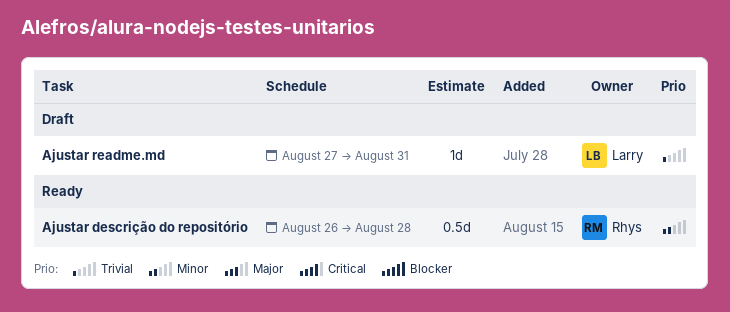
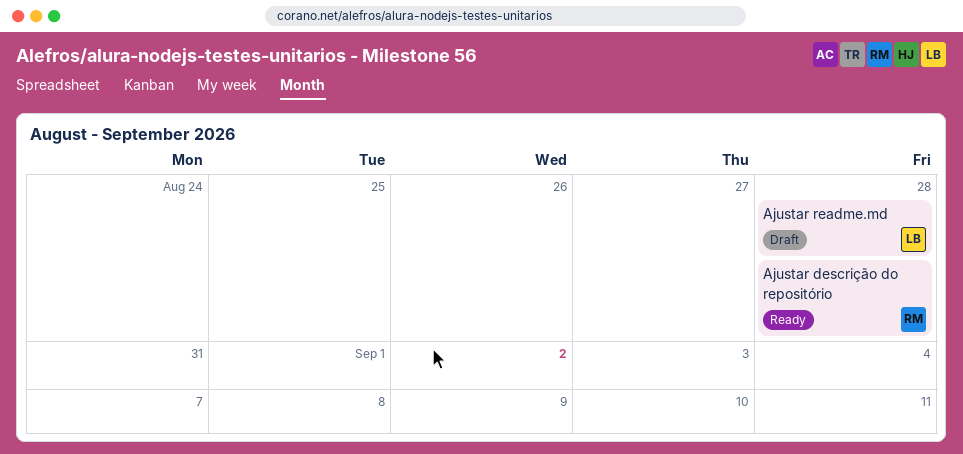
Ajustar readme.md, due: Aug 31 -> Aug 28

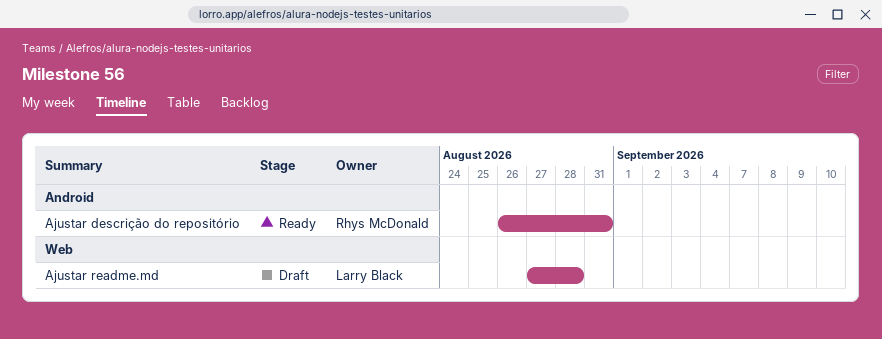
Ajustar descrição do repositório, due: Aug 28 -> Aug 31

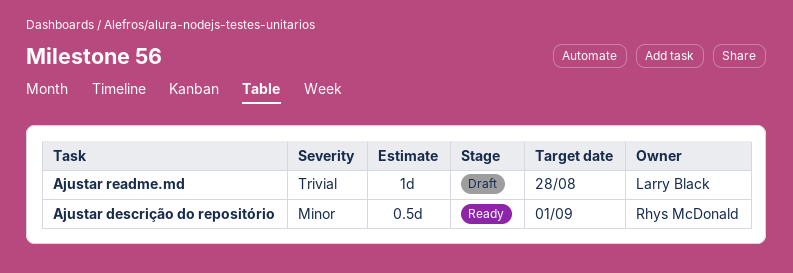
Ajustar descrição do repositório, due: Aug 31 -> Sep 1

